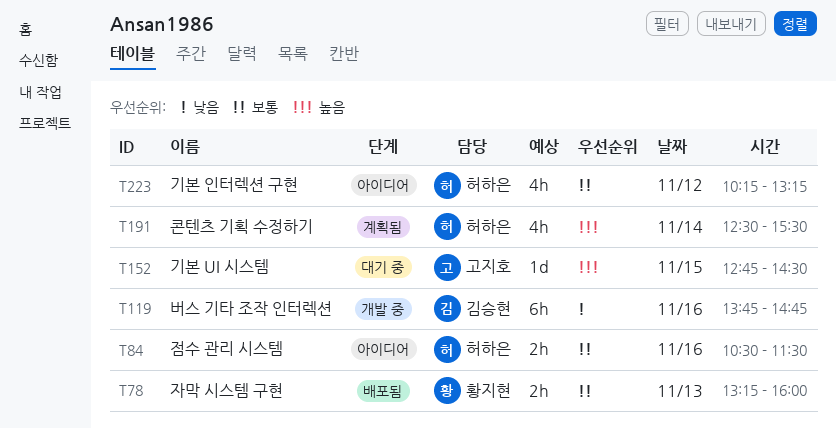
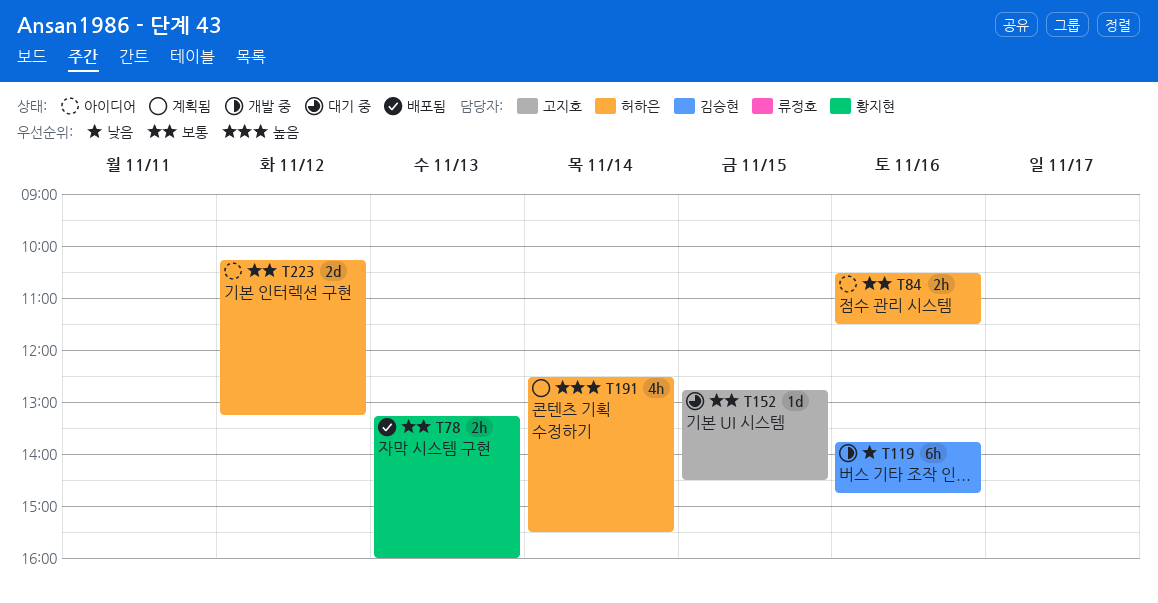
T152, priority: 높음 -> 보통
T223, estimate: 4h -> 2d

